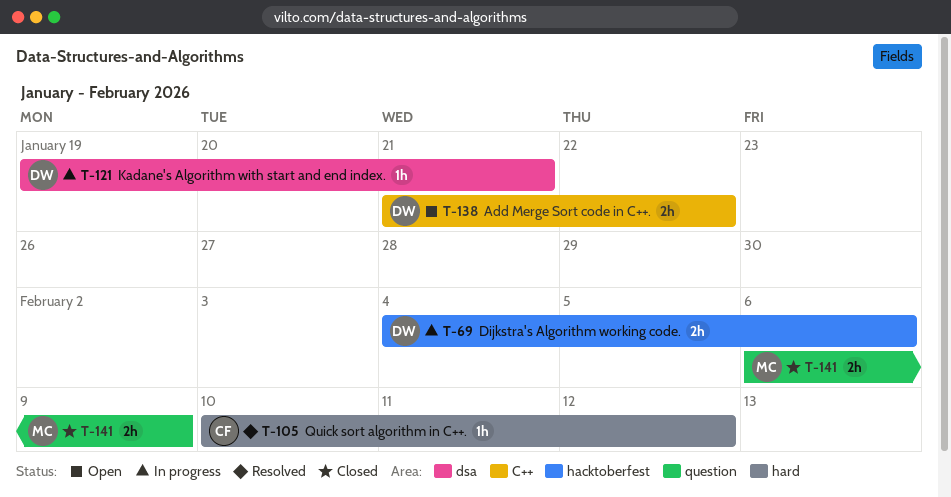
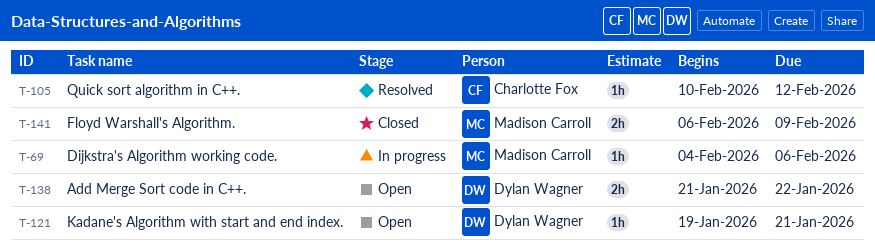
T-69, owner: Dylan Wagner -> Madison Carroll
T-69, estimate: 2h -> 1h
T-121, status: In progress -> Open

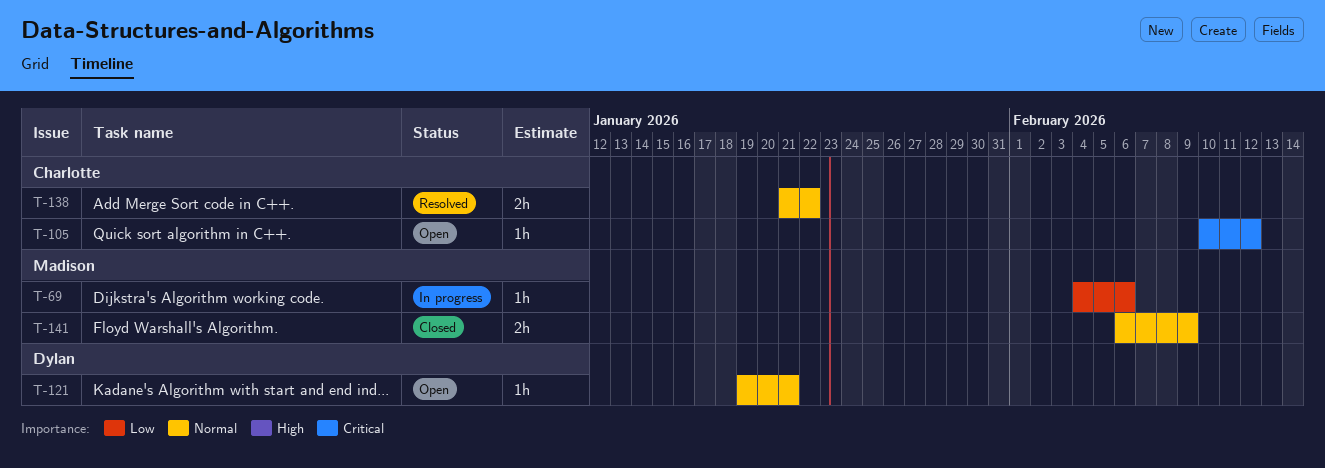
T-105, status: Resolved -> Open
T-138, status: Open -> Resolved
T-138, owner: Dylan Wagner -> Charlotte Fox

